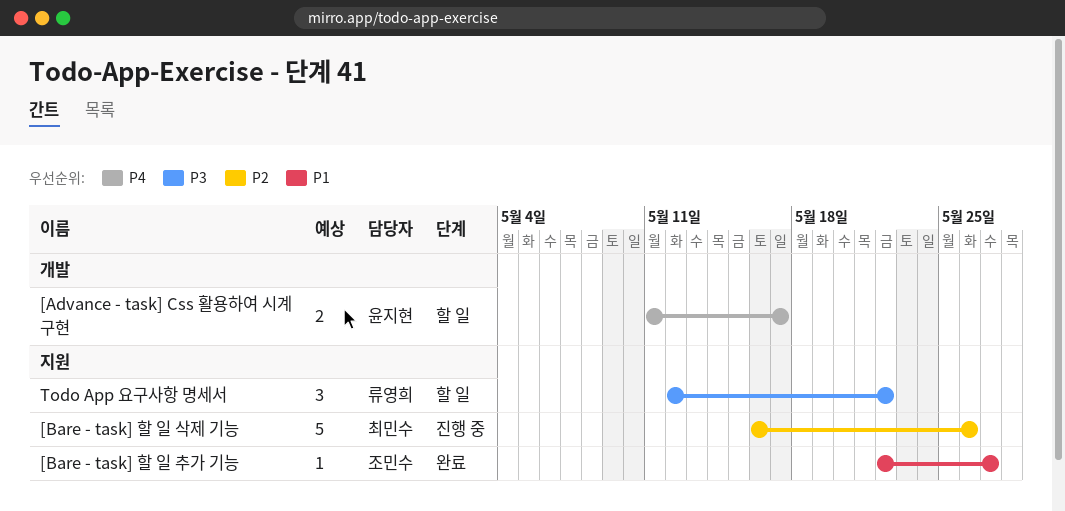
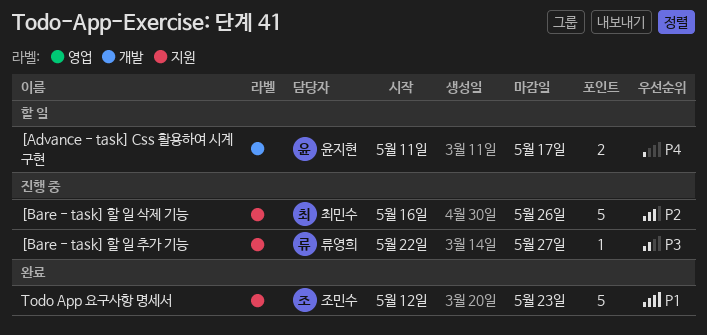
[Bare - task] 할 일 추가 기능, status: 완료 -> 진행 중
[Bare - task] 할 일 추가 기능, owner: 조민수 -> 류영희
[Bare - task] 할 일 추가 기능, priority: P1 -> P3
Todo App 요구사항 명세서, status: 할 일 -> 완료
Todo App 요구사항 명세서, owner: 류영희 -> 조민수
Todo App 요구사항 명세서, priority: P3 -> P1
Todo App 요구사항 명세서, estimate: 3 -> 5
Todo App 요구사항 명세서, due: May 22 -> May 23

